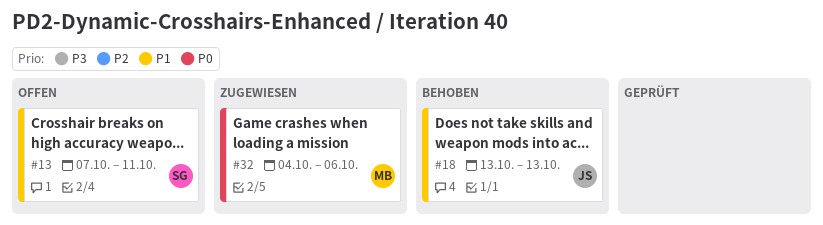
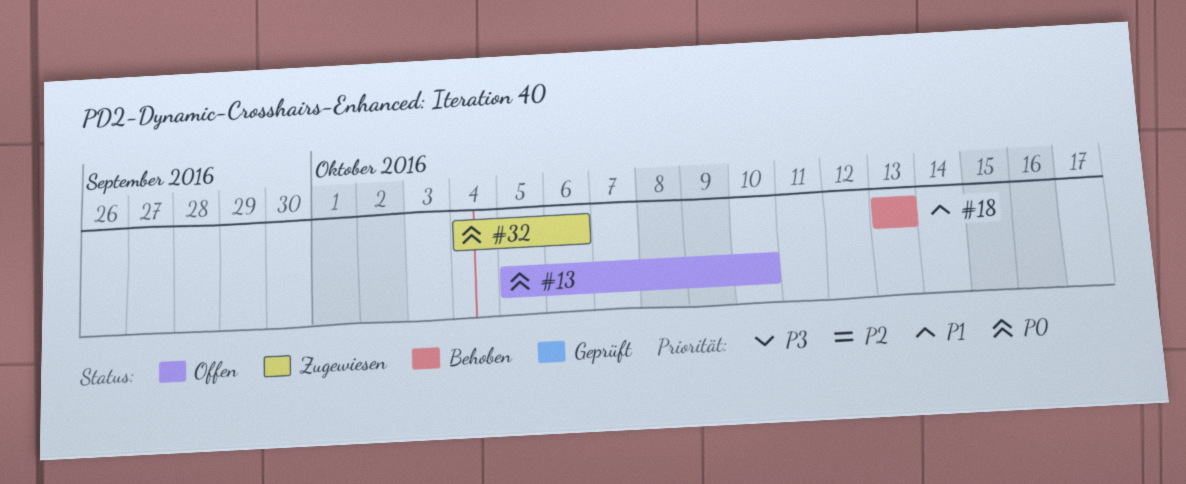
#13, priority: P1 -> P0
#13, start: Oct 7 -> Oct 5
#13, due: Oct 11 -> Oct 10

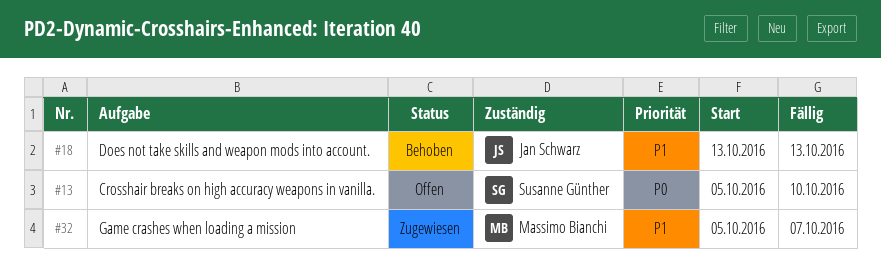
#32, priority: P0 -> P1
#32, start: Oct 4 -> Oct 5
#32, due: Oct 6 -> Oct 7

